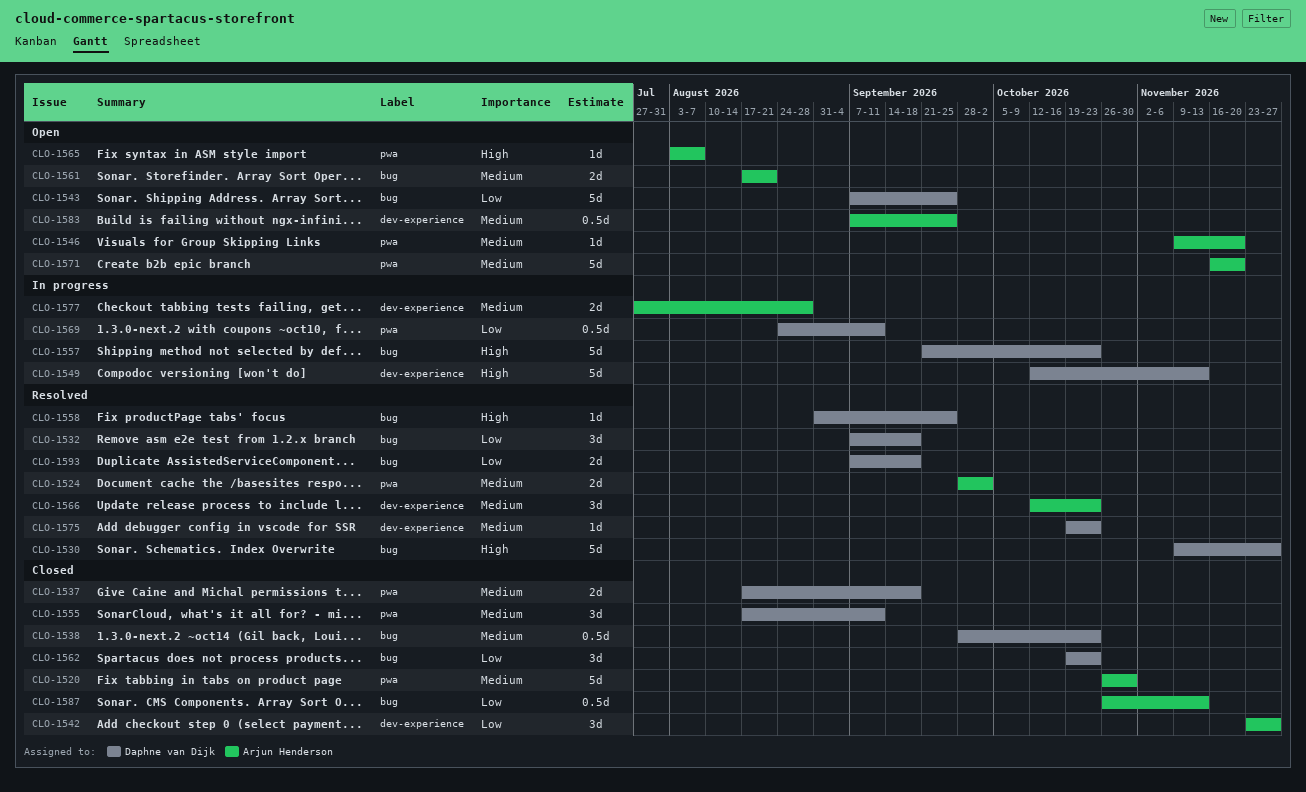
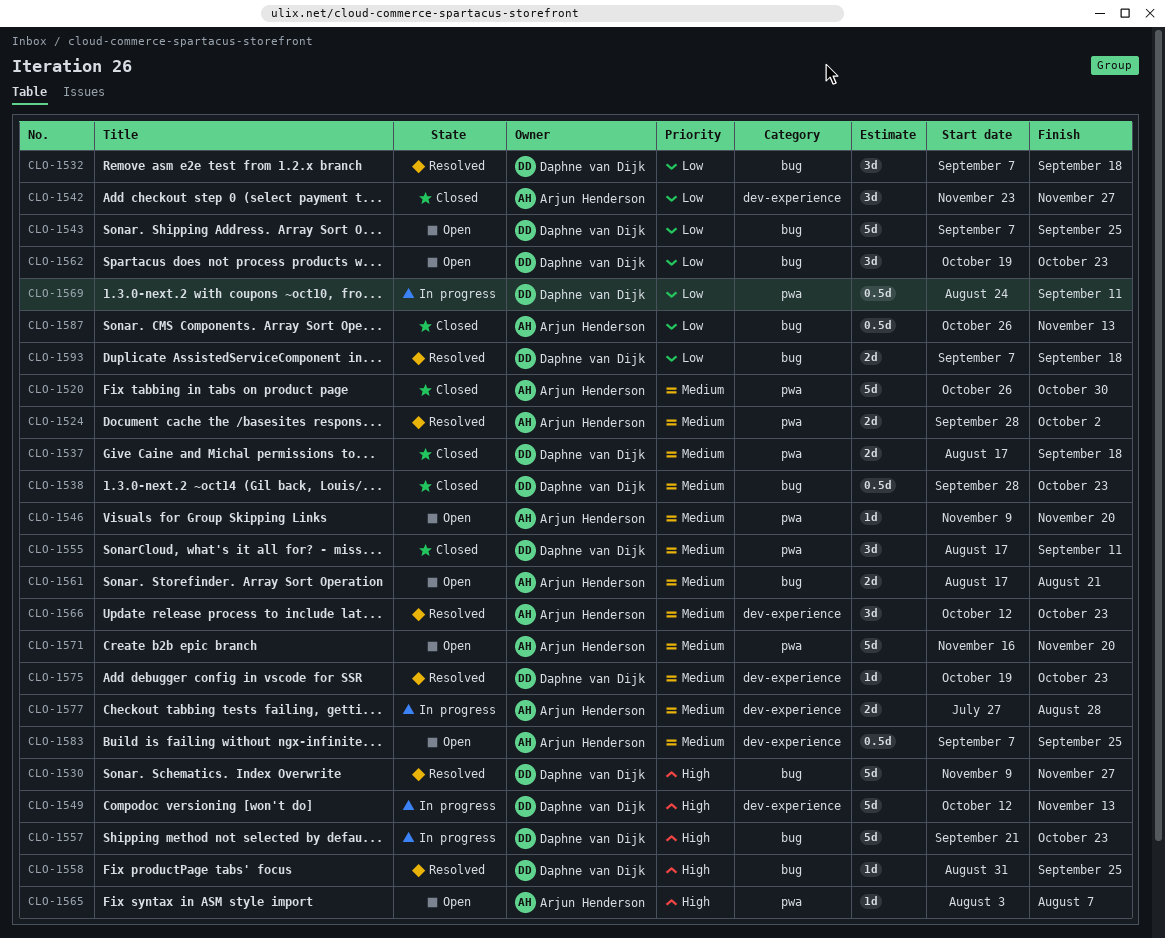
CLO-1562, status: Closed -> Open

